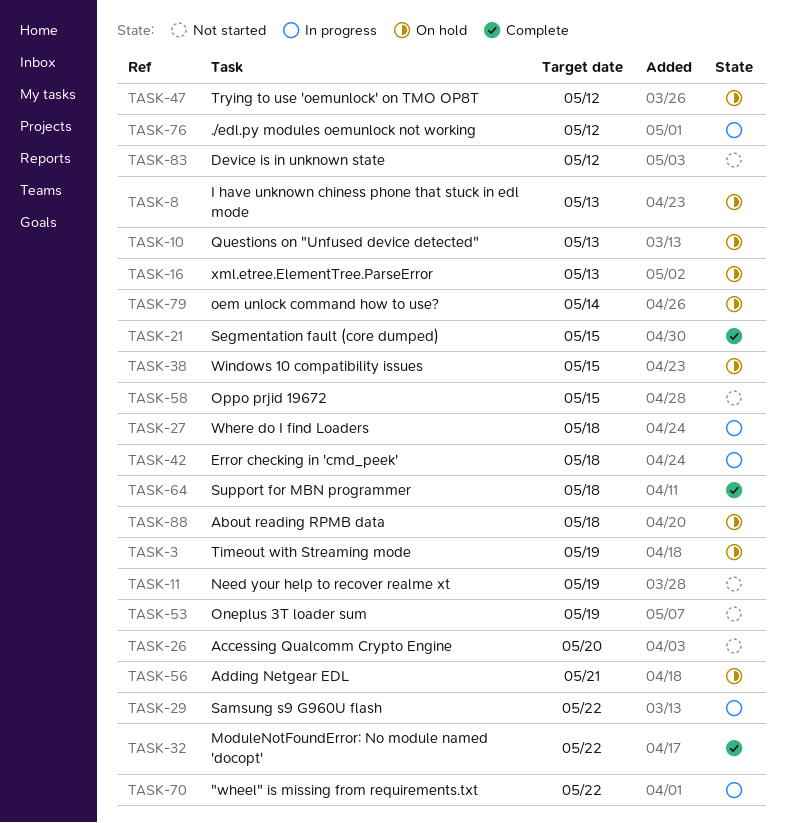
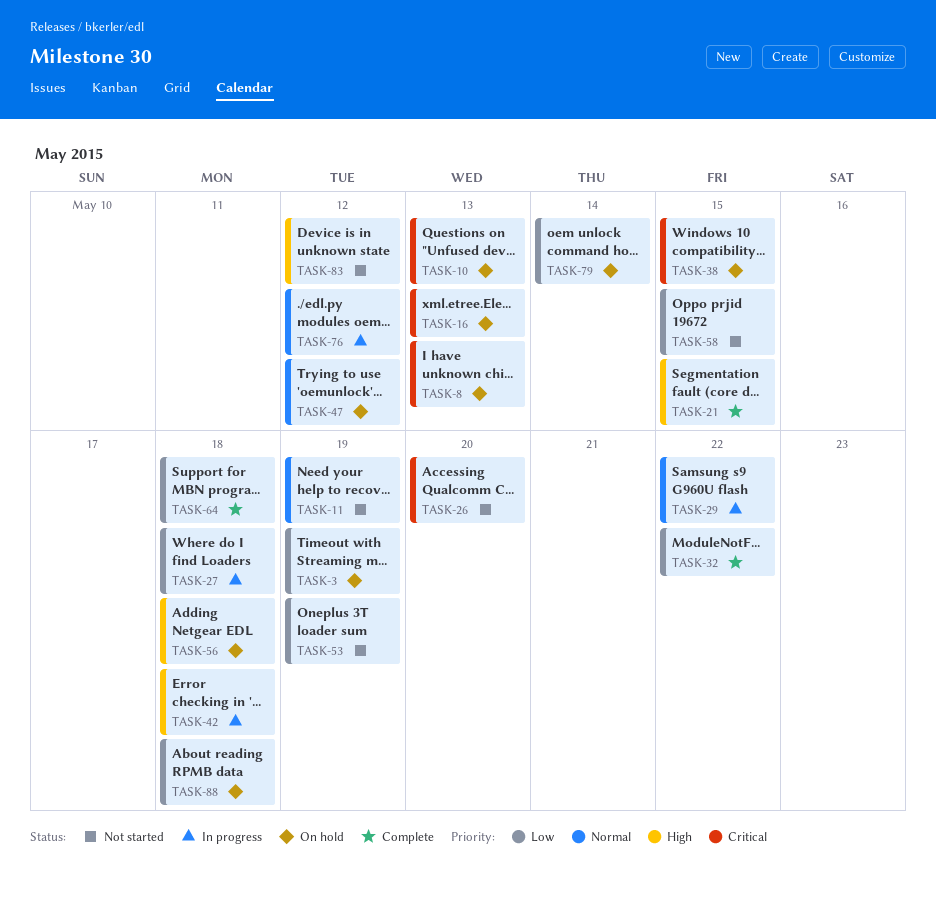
TASK-56, due: May 21 -> May 18
TASK-70: present -> none

